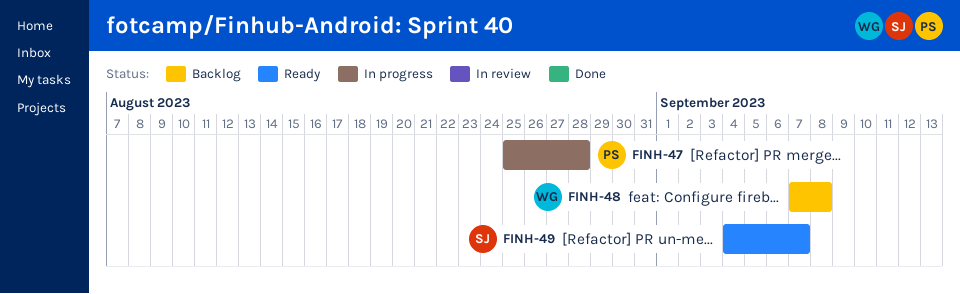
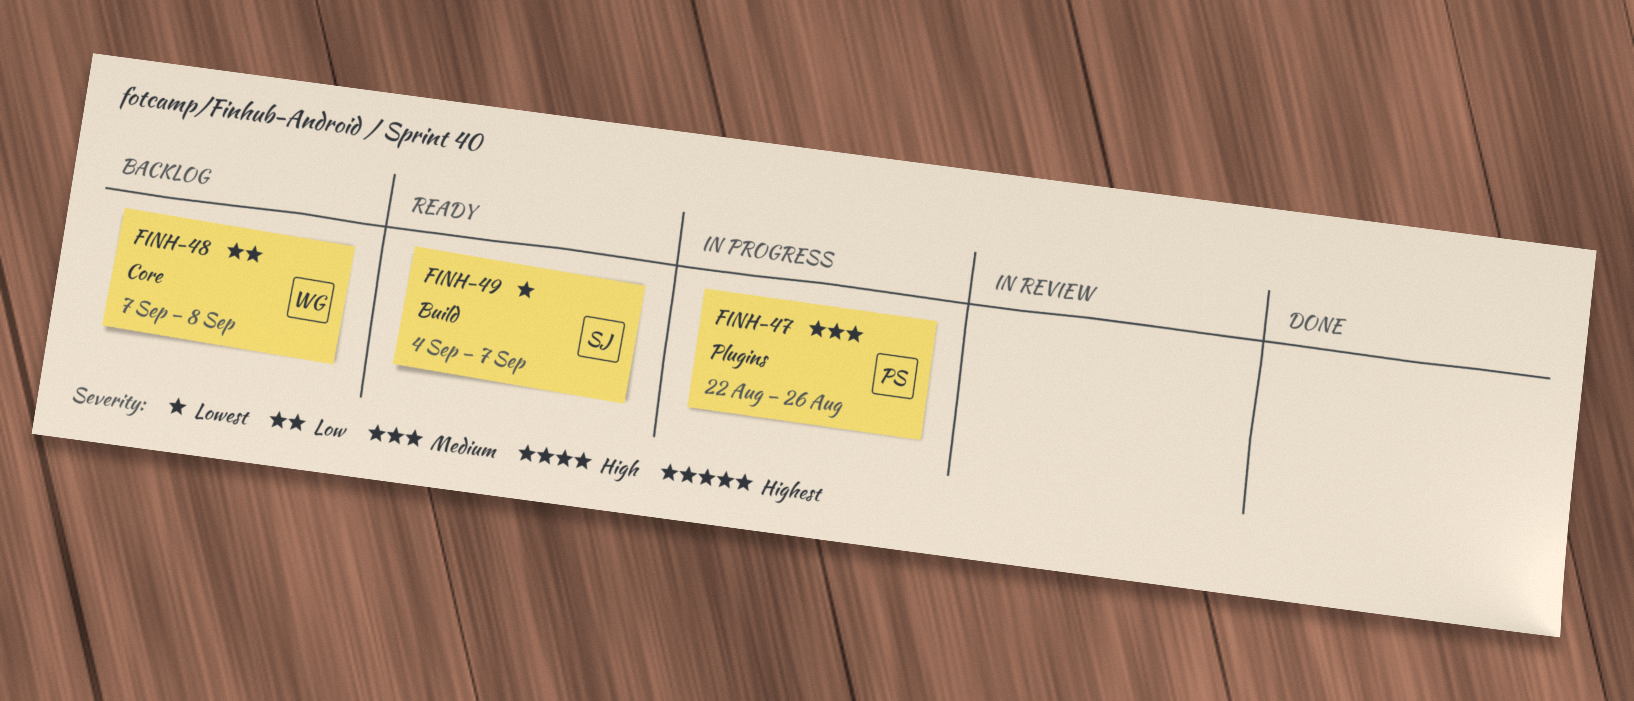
FINH-47, start: Aug 25 -> Aug 22
FINH-47, due: Aug 28 -> Aug 26

